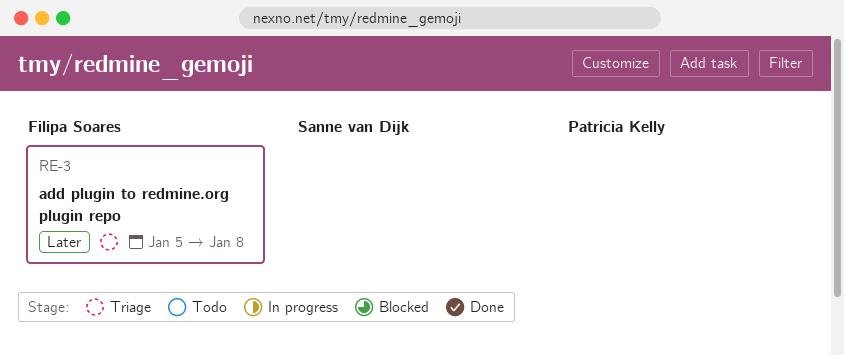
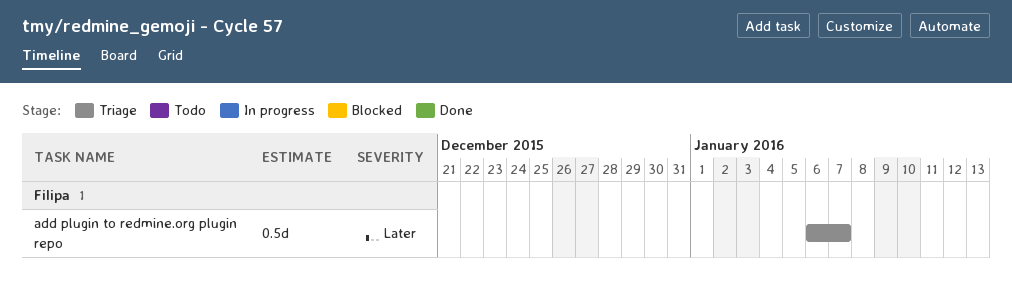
add plugin to redmine.org plugin repo, start: Jan 5 -> Jan 6
add plugin to redmine.org plugin repo, due: Jan 8 -> Jan 7

